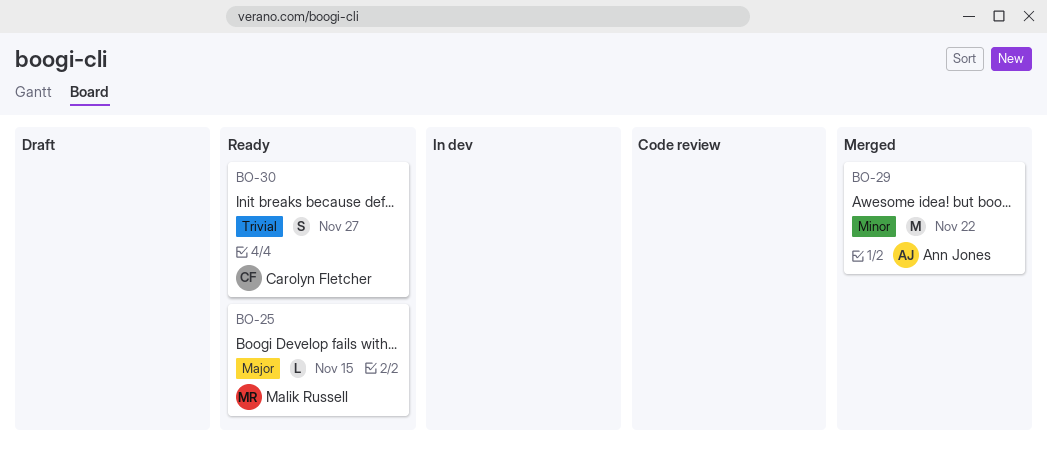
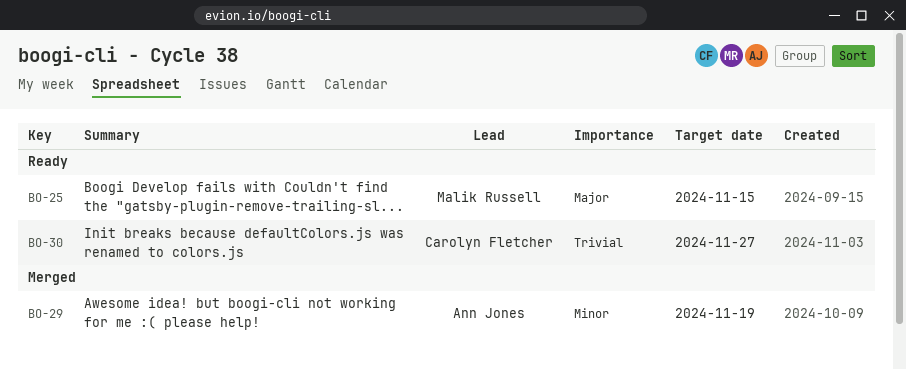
BO-29, due: Nov 22 -> Nov 19

